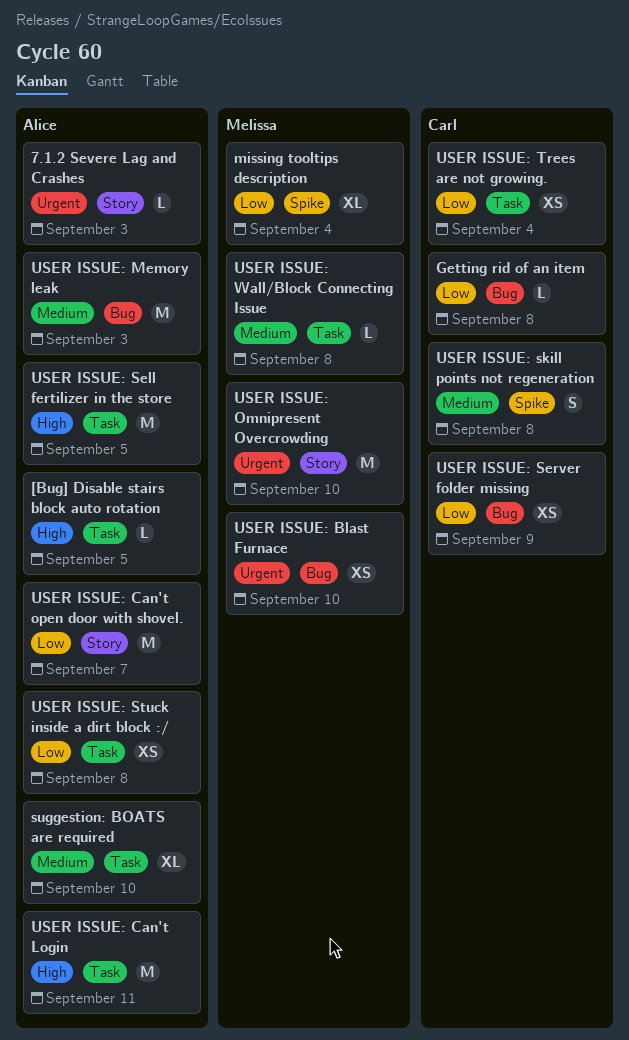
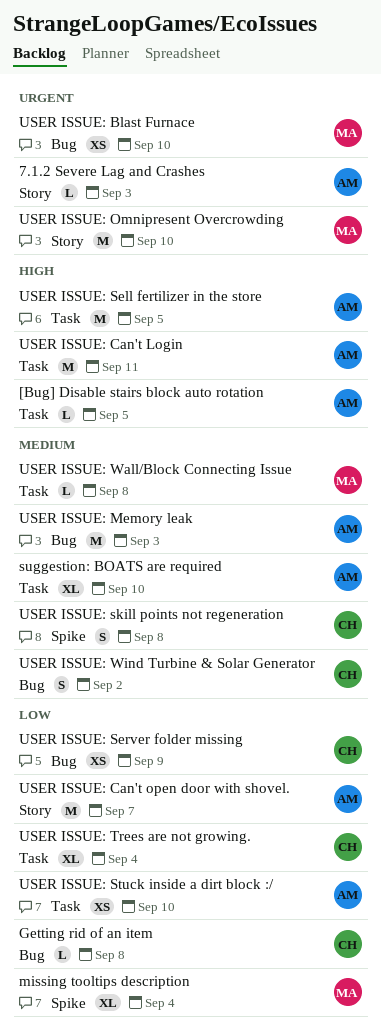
USER ISSUE: Stuck inside a dirt block :/, due: Sep 8 -> Sep 10
USER ISSUE: Trees are not growing., estimate: XS -> XL
USER ISSUE: Wind Turbine & Solar Generator: none -> present

